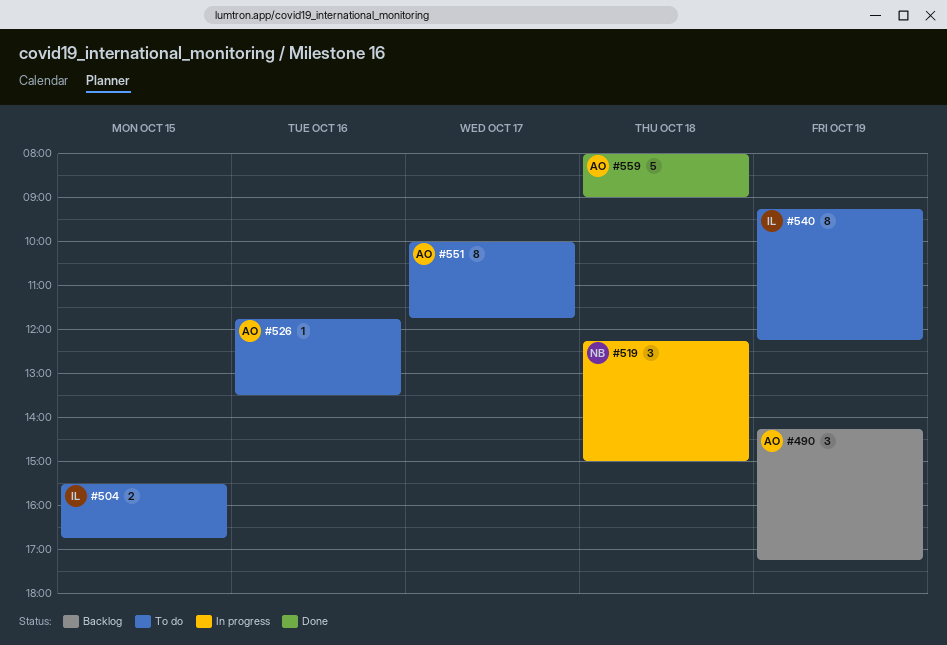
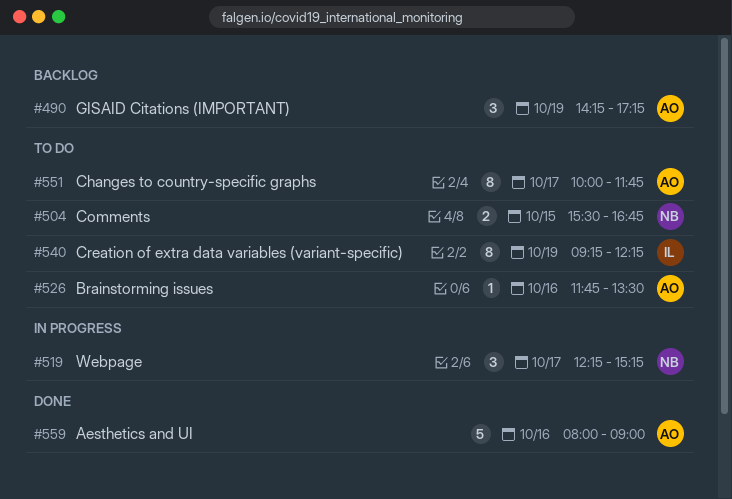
#504, owner: IL -> NB
#519, day: Oct 18 -> Oct 17
#519, ends: 15:00 -> 15:15
#559, day: Oct 18 -> Oct 16

